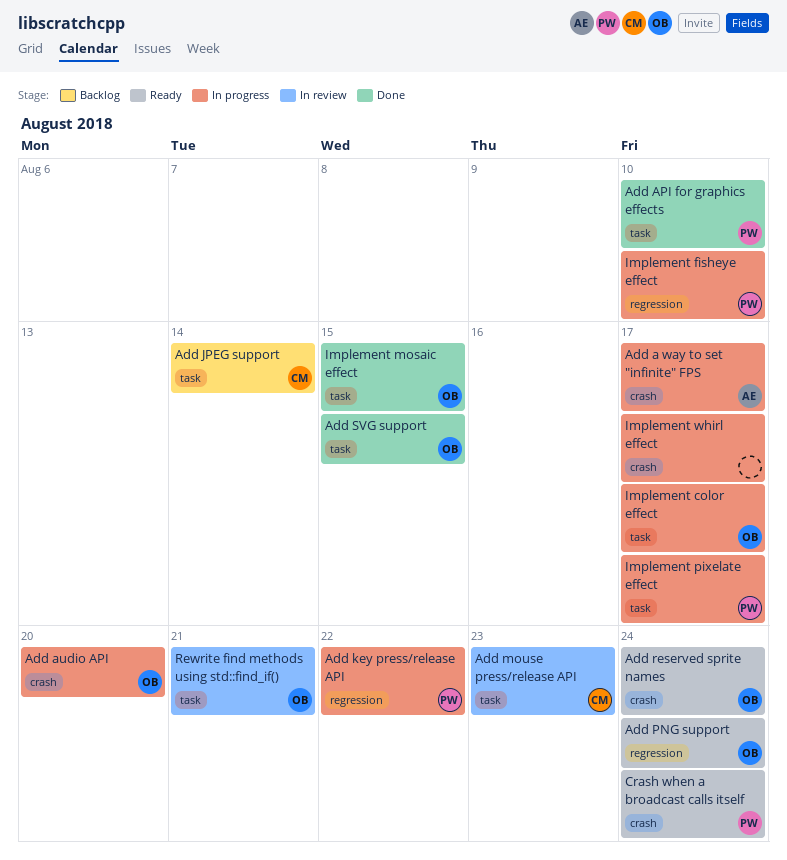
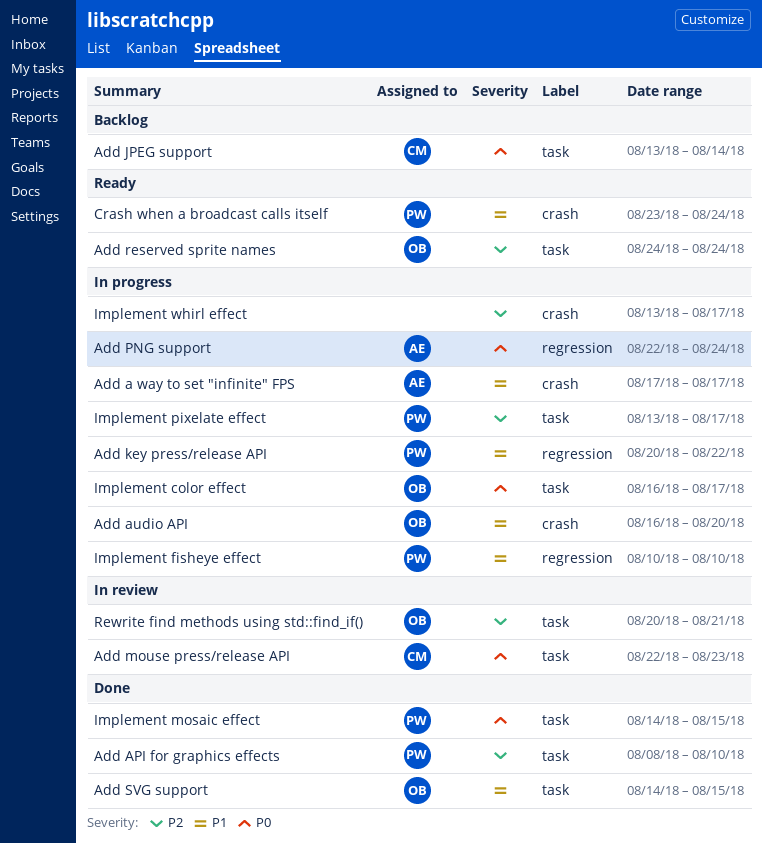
Add PNG support, status: Ready -> In progress
Add PNG support, owner: OB -> AE
Add reserved sprite names, label: crash -> task
Implement mosaic effect, owner: OB -> PW

